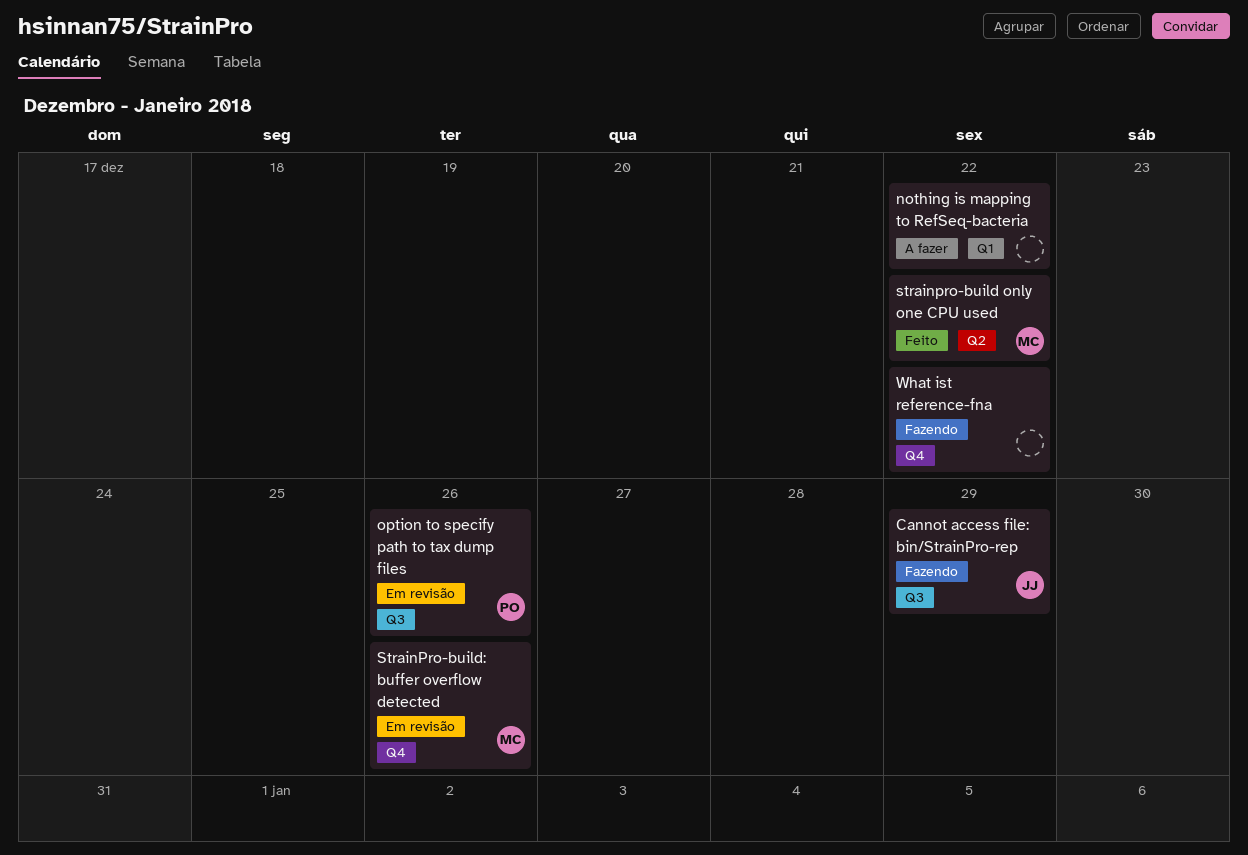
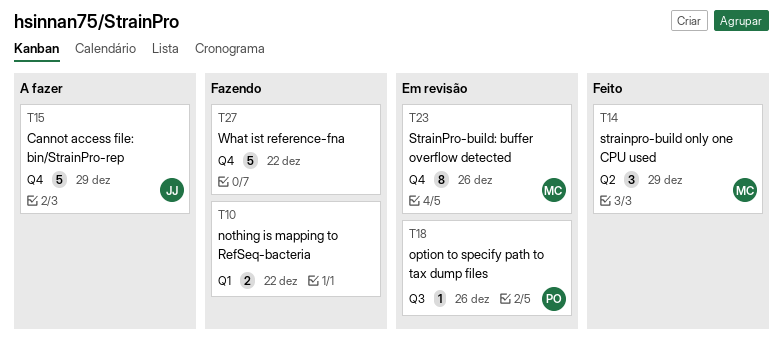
Cannot access file: bin/StrainPro-rep, status: Fazendo -> A fazer
Cannot access file: bin/StrainPro-rep, label: Q3 -> Q4
nothing is mapping to RefSeq-bacteria, status: A fazer -> Fazendo
strainpro-build only one CPU used, due: Dec 22 -> Dec 29

